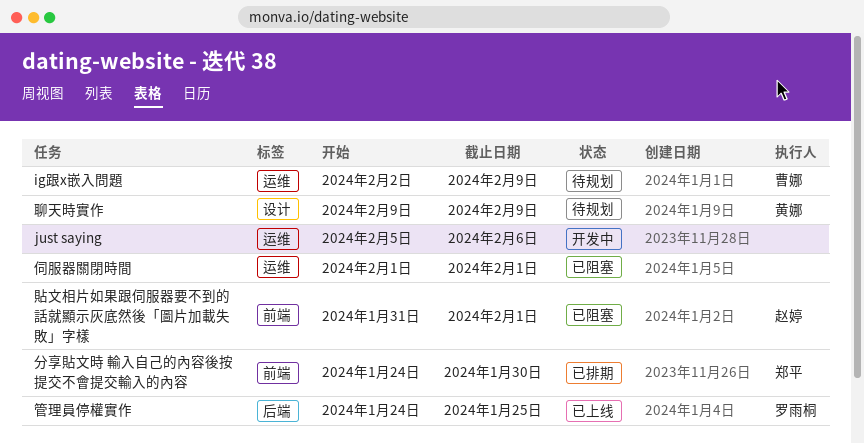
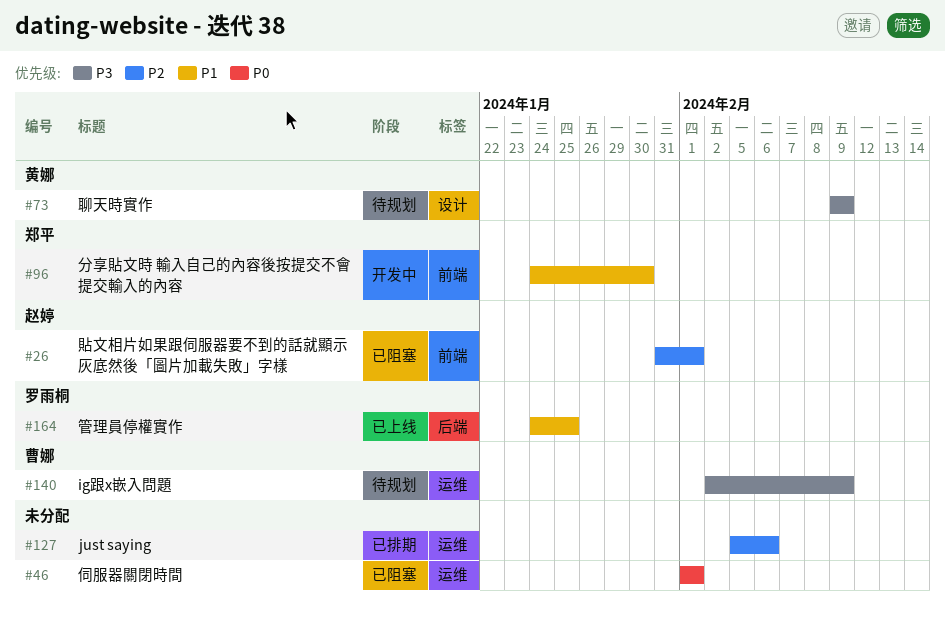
just saying, status: 开发中 -> 已排期
分享貼文時 輸入自己的內容後按提交不會提交輸入的內容, status: 已排期 -> 开发中

